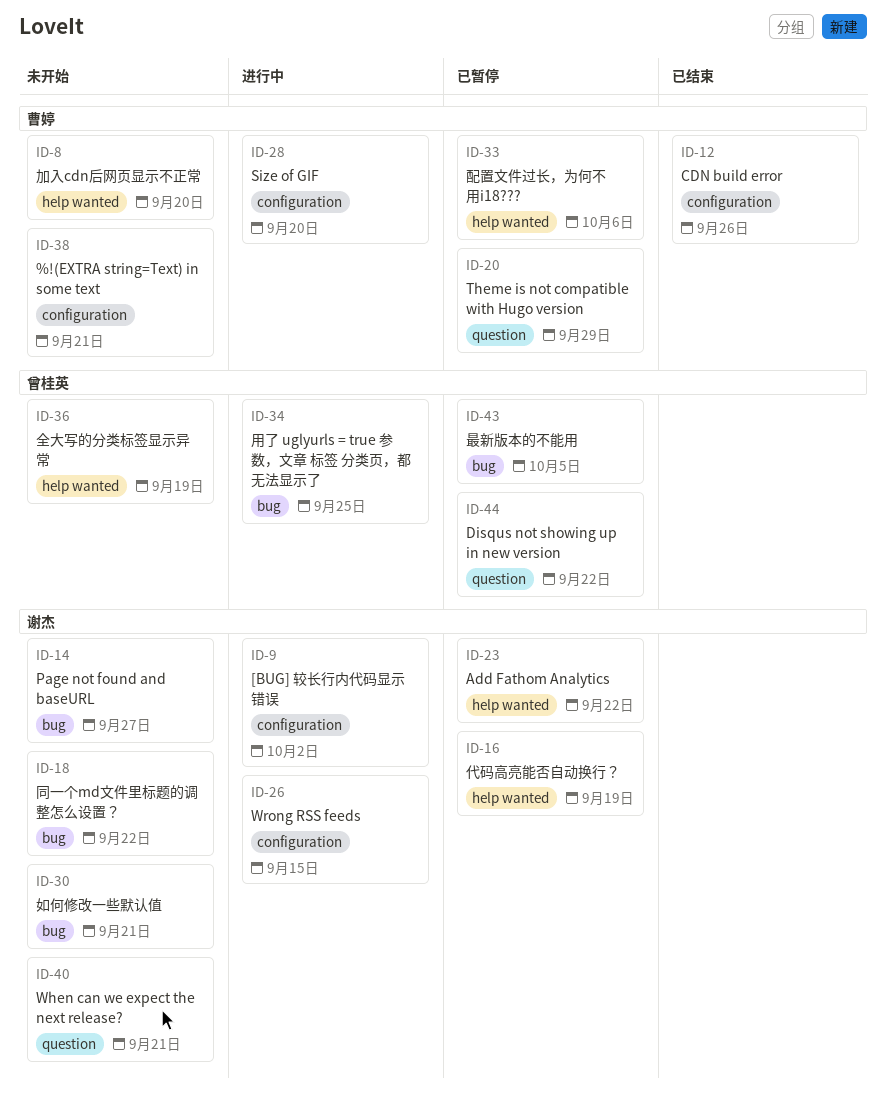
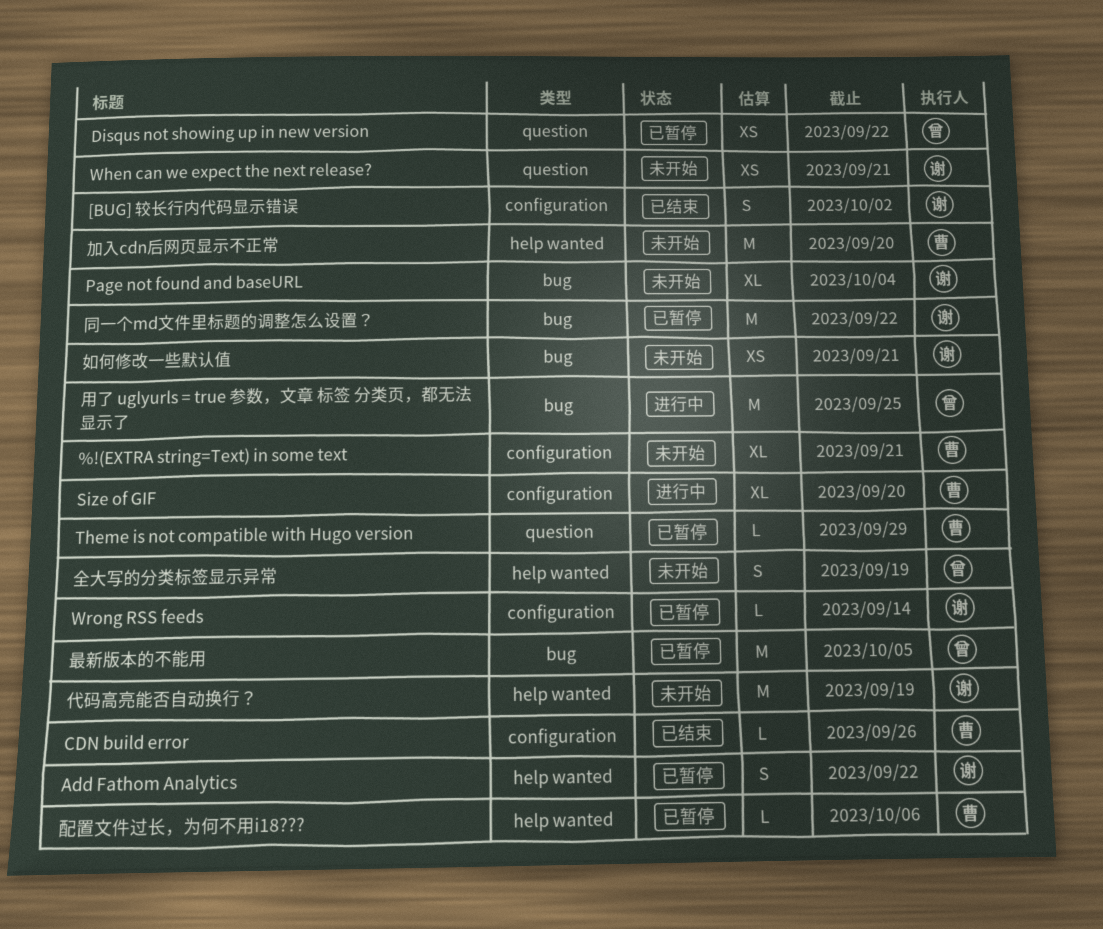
[BUG] 较长行内代码显示错误, status: 进行中 -> 已结束
Page not found and baseURL, due: Sep 27 -> Oct 4
Wrong RSS feeds, status: 进行中 -> 已暂停
Wrong RSS feeds, due: Sep 15 -> Sep 14
代码高亮能否自动换行？, status: 已暂停 -> 未开始
同一个md文件里标题的调整怎么设置？, status: 未开始 -> 已暂停

